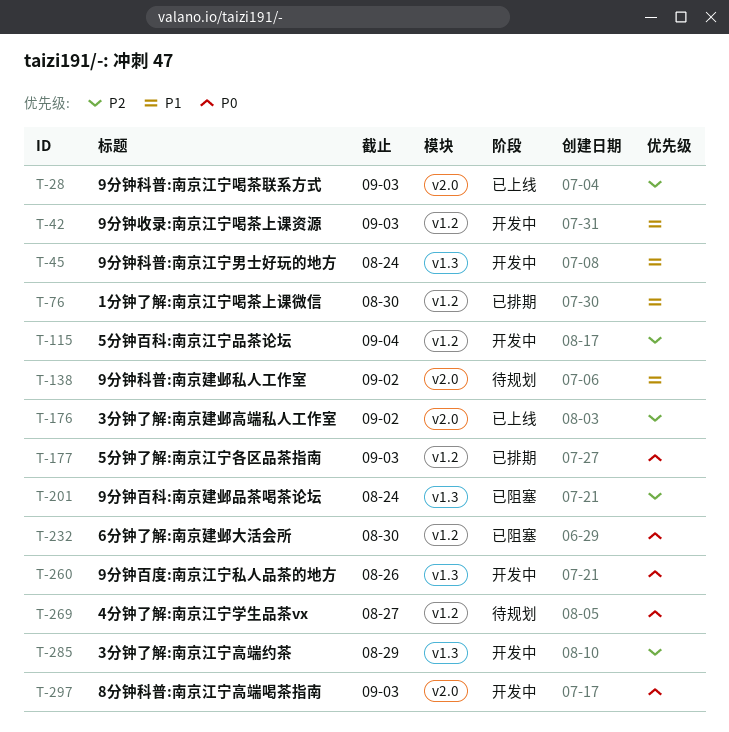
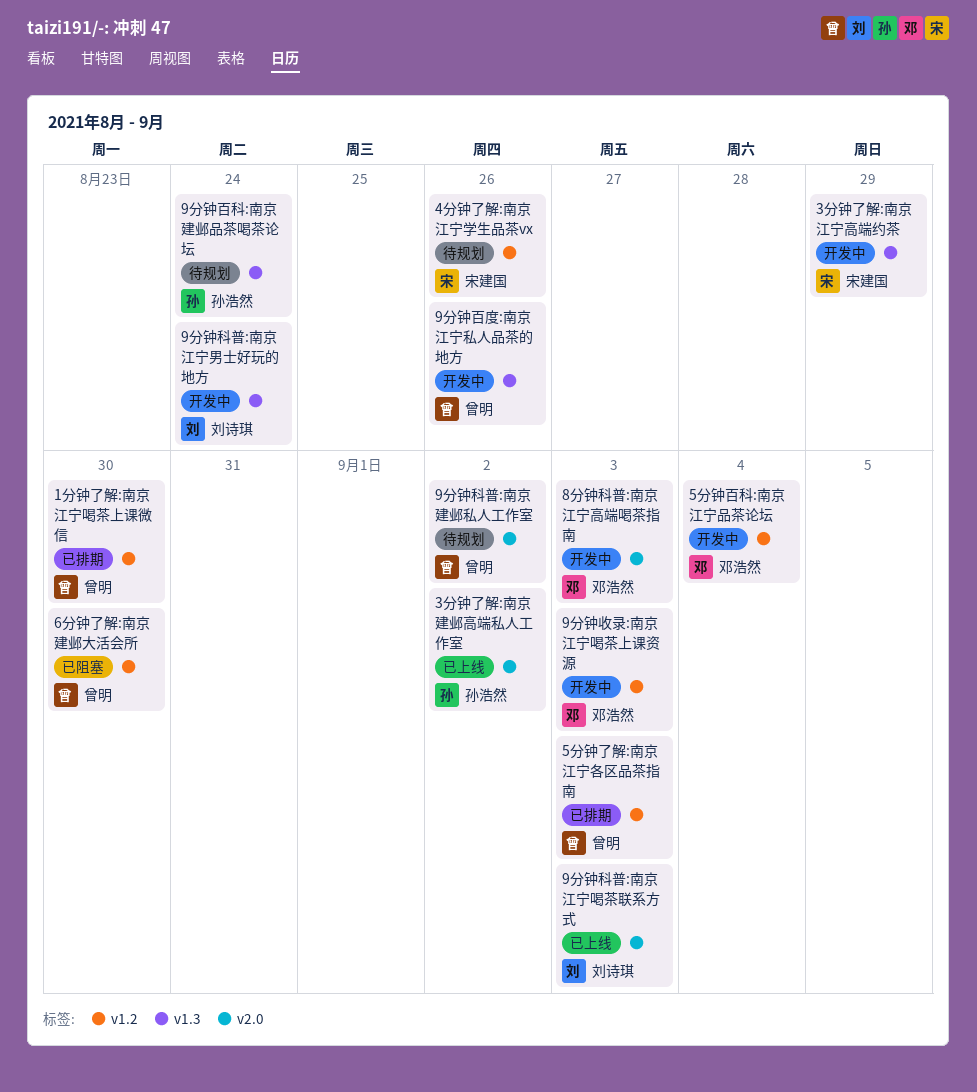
4分钟了解:南京江宁学生品茶vx, due: Aug 27 -> Aug 26
9分钟百科:南京建邺品茶喝茶论坛, status: 已阻塞 -> 待规划

